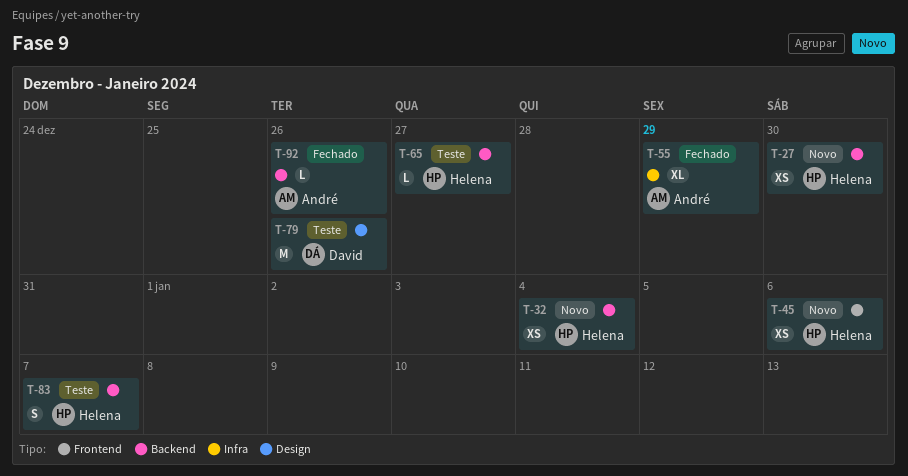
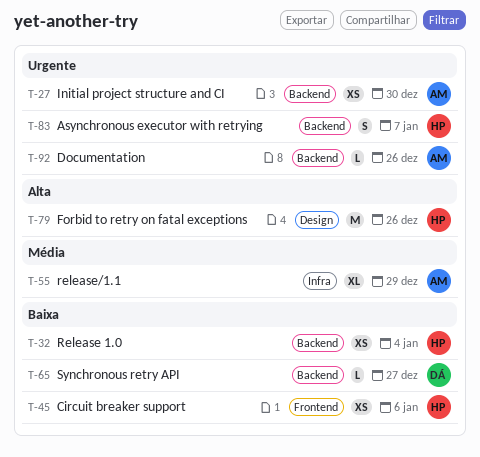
T-27, owner: Helena -> André
T-65, owner: Helena -> David
T-79, owner: David -> Helena

